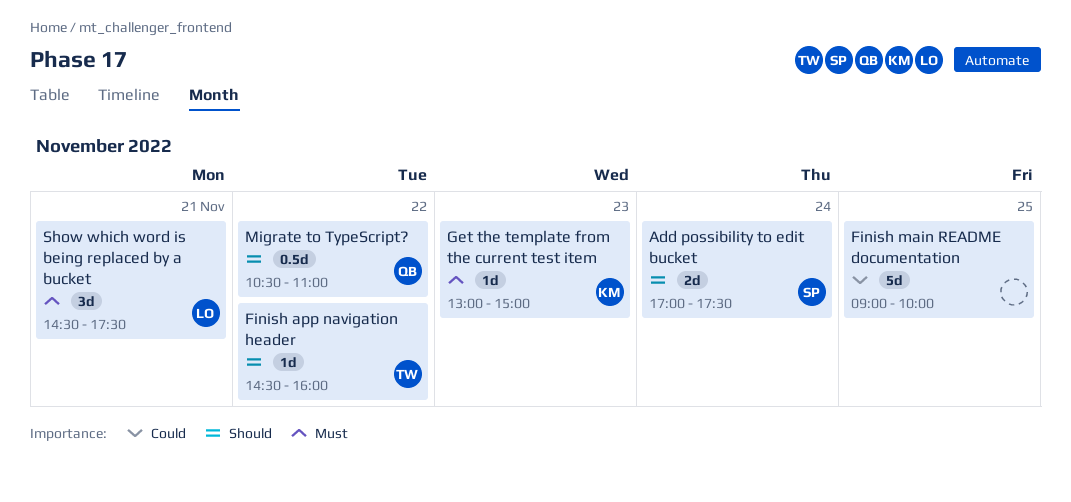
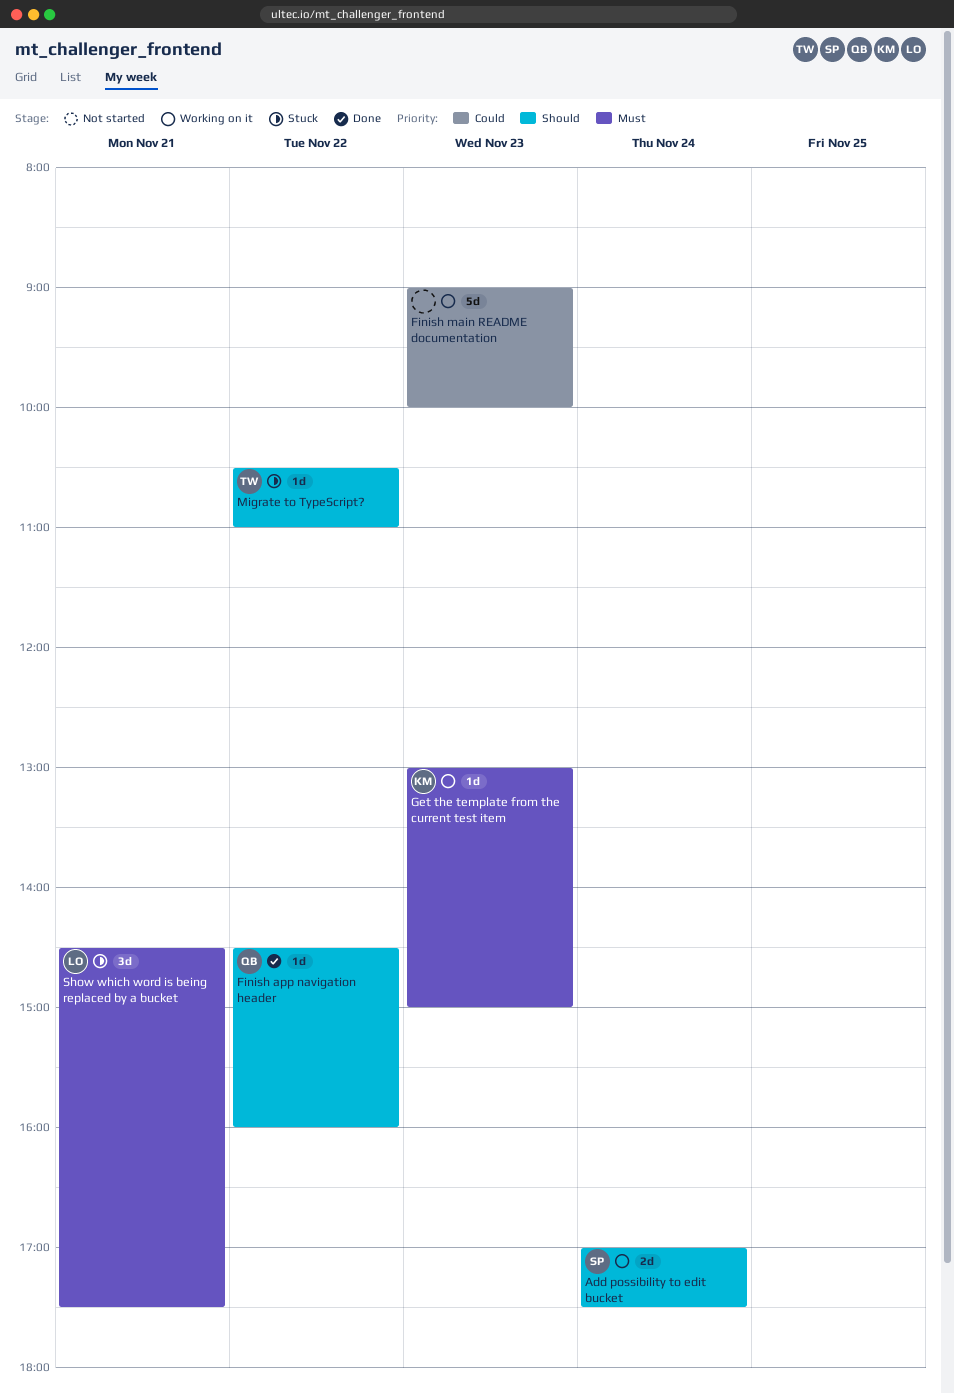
Finish app navigation header, owner: TW -> QB
Finish main README documentation, day: Nov 25 -> Nov 23
Migrate to TypeScript?, owner: QB -> TW
Migrate to TypeScript?, estimate: 0.5d -> 1d

